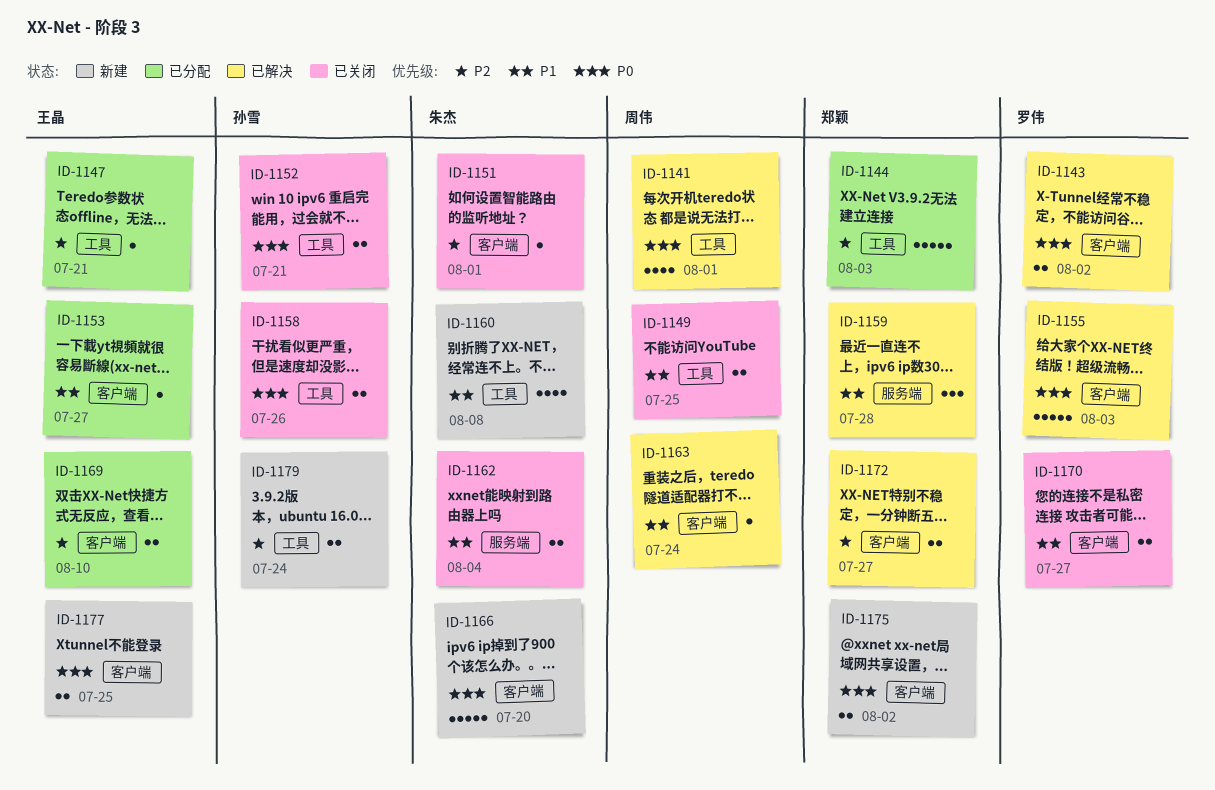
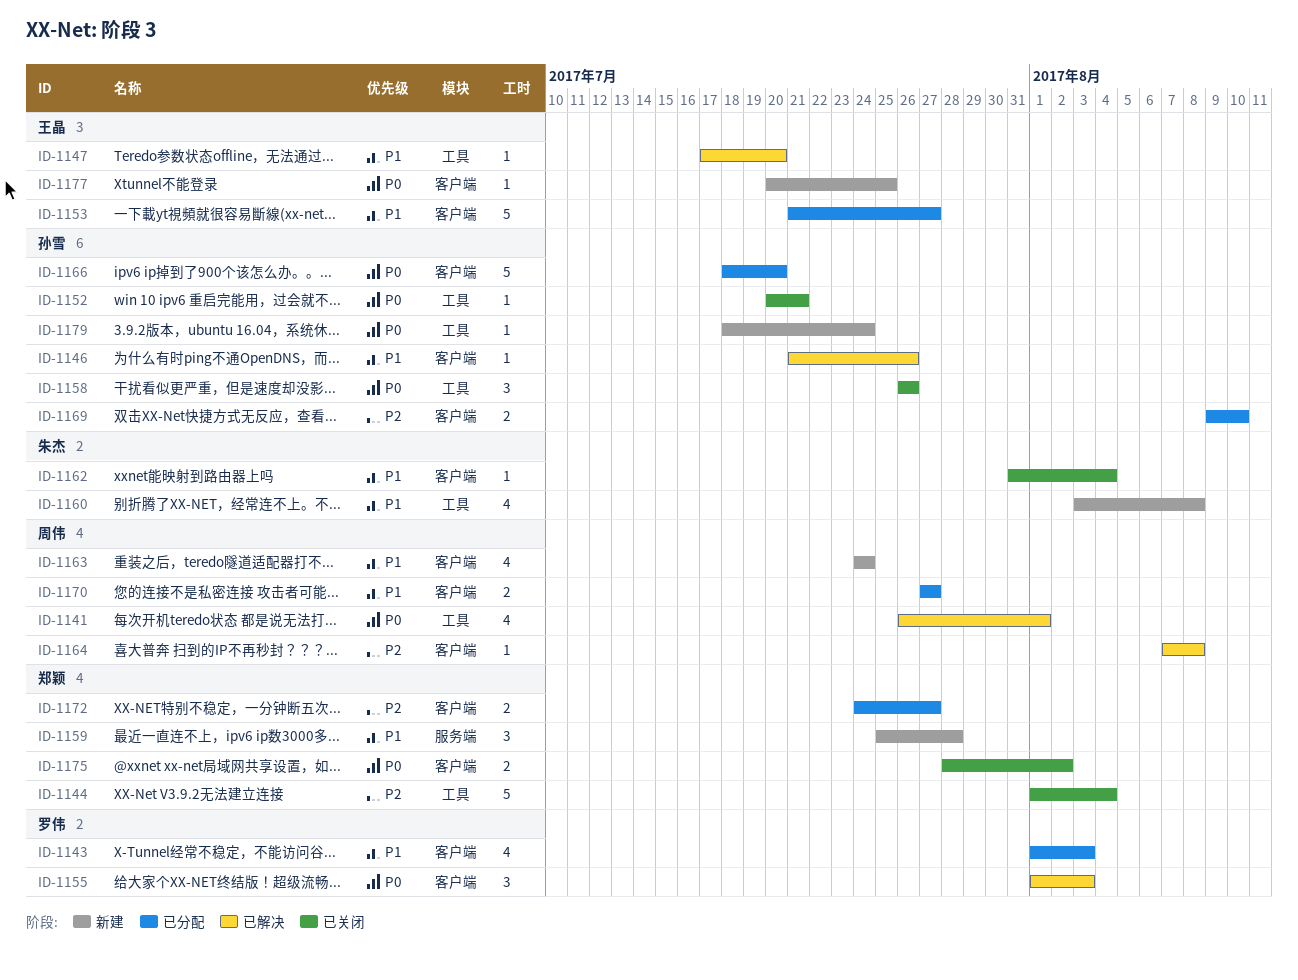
ID-1143, status: 已解决 -> 已分配
ID-1143, priority: P0 -> P1
ID-1143, estimate: 2 -> 4
ID-1143, due: Aug 2 -> Aug 3
ID-1144, status: 已分配 -> 已关闭
ID-1144, due: Aug 3 -> Aug 4
ID-1146: none -> present
ID-1147, status: 已分配 -> 已解决
ID-1147, priority: P2 -> P1
ID-1147, due: Jul 21 -> Jul 20
ID-1149: present -> none
ID-1151: present -> none
ID-1152, estimate: 2 -> 1
ID-1153, estimate: 1 -> 5
ID-1155, estimate: 5 -> 3
ID-1158, estimate: 2 -> 3
ID-1159, status: 已解决 -> 新建
ID-1162, label: 服务端 -> 客户端
ID-1162, estimate: 2 -> 1
ID-1163, status: 已解决 -> 新建
ID-1163, estimate: 1 -> 4
ID-1164: none -> present
ID-1166, status: 新建 -> 已分配
ID-1166, owner: 朱杰 -> 孙雪
ID-1169, owner: 王晶 -> 孙雪
ID-1170, status: 已关闭 -> 已分配
ID-1170, owner: 罗伟 -> 周伟
ID-1172, status: 已解决 -> 已分配
ID-1175, status: 新建 -> 已关闭
ID-1177, estimate: 2 -> 1
ID-1179, priority: P2 -> P0
ID-1179, estimate: 2 -> 1

